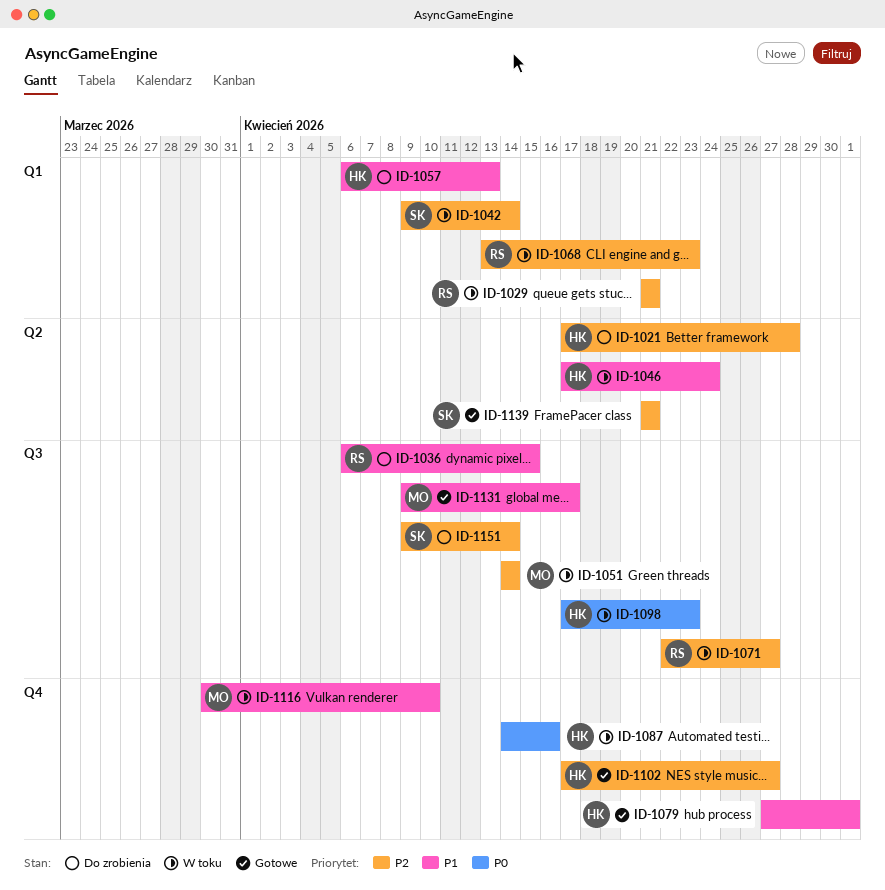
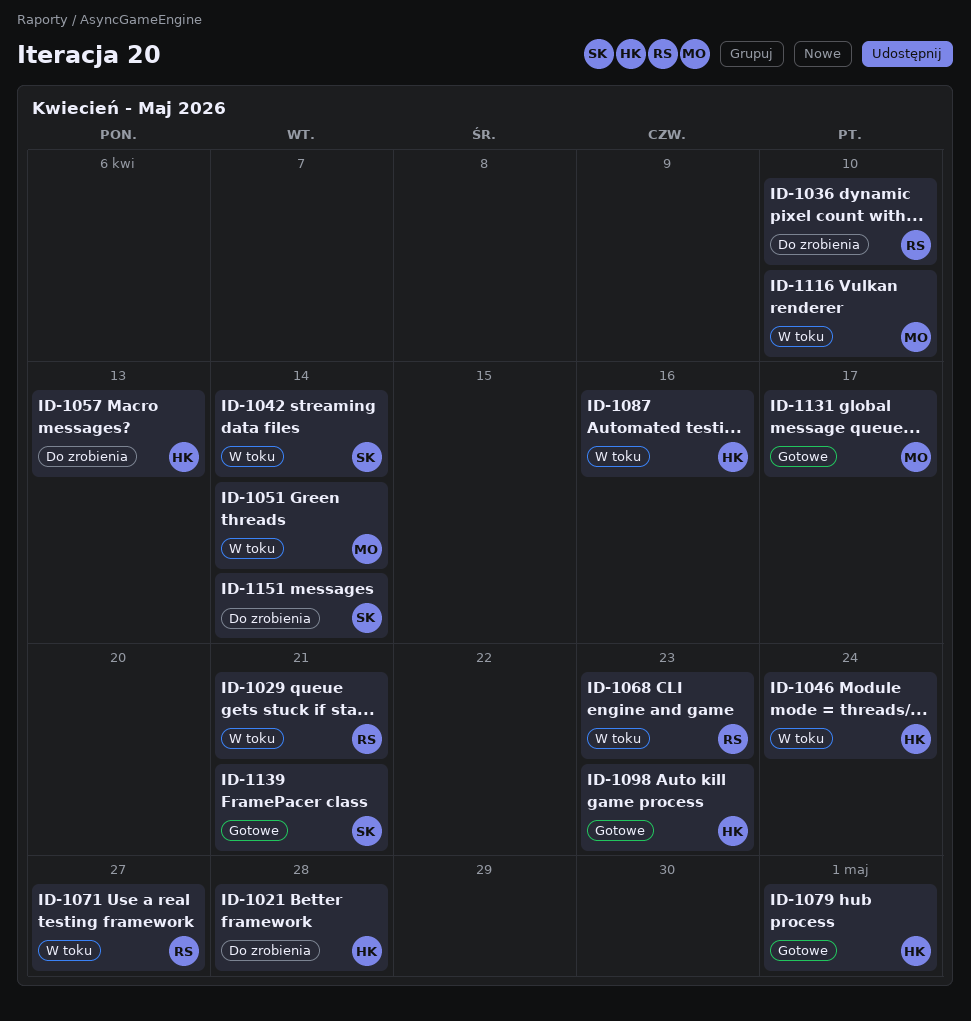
ID-1036, due: Apr 15 -> Apr 10
ID-1098, status: W toku -> Gotowe
ID-1102: present -> none

